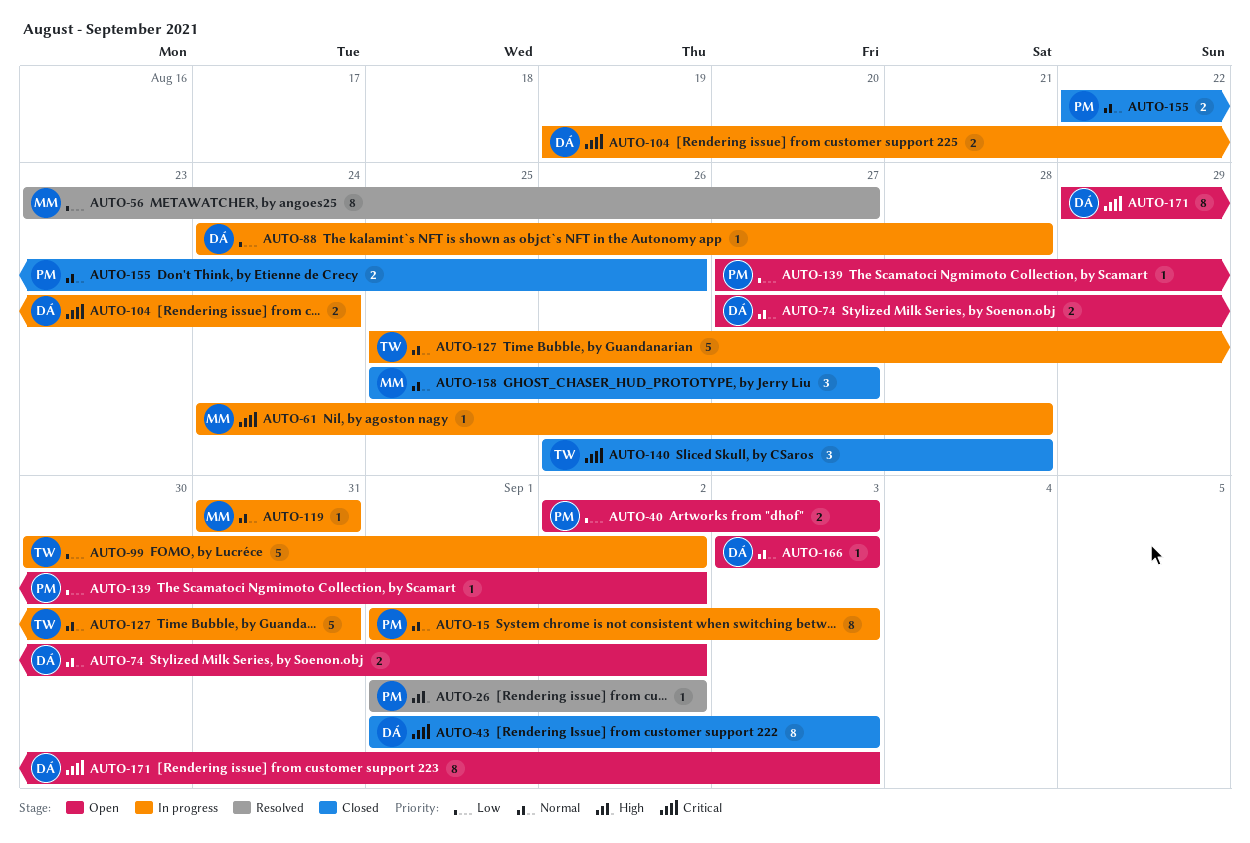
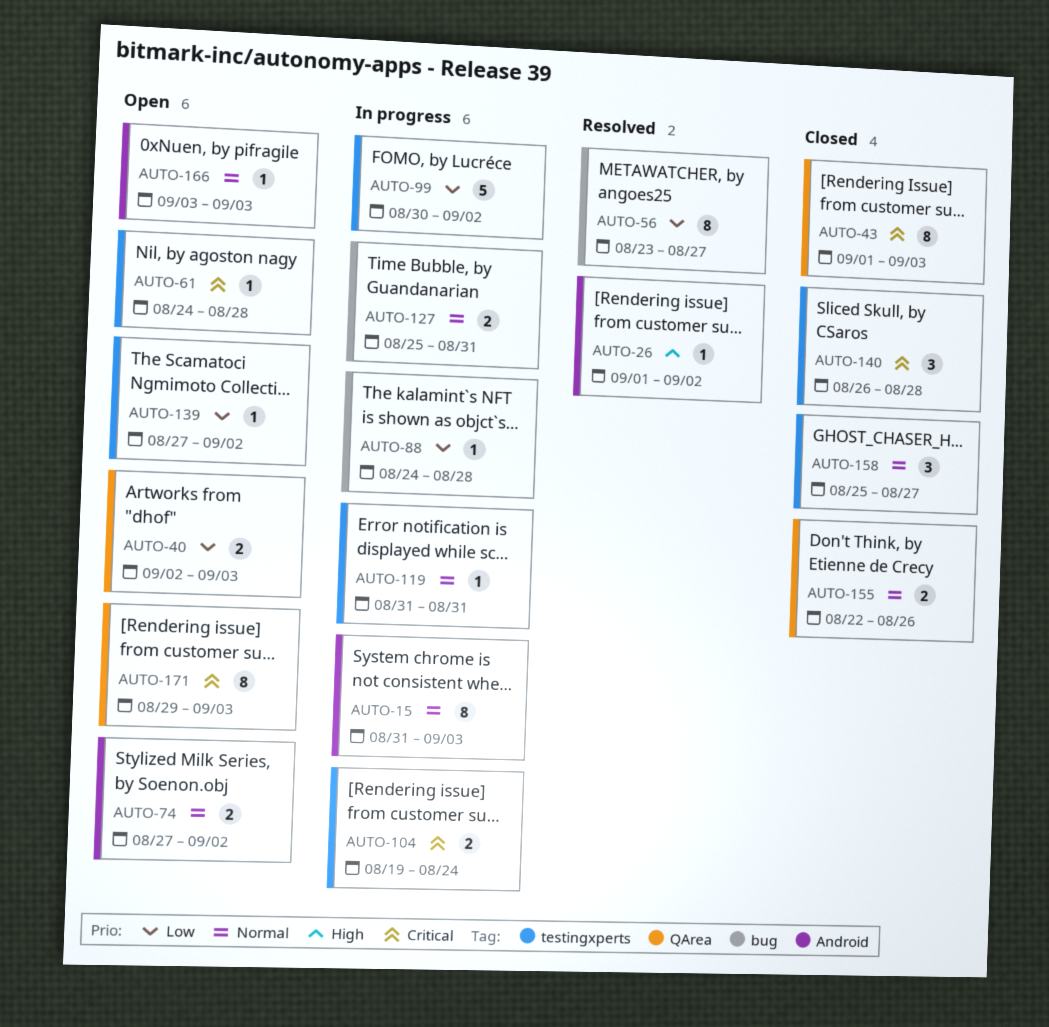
AUTO-15, start: Sep 1 -> Aug 31
AUTO-61, status: In progress -> Open
AUTO-127, estimate: 5 -> 2

